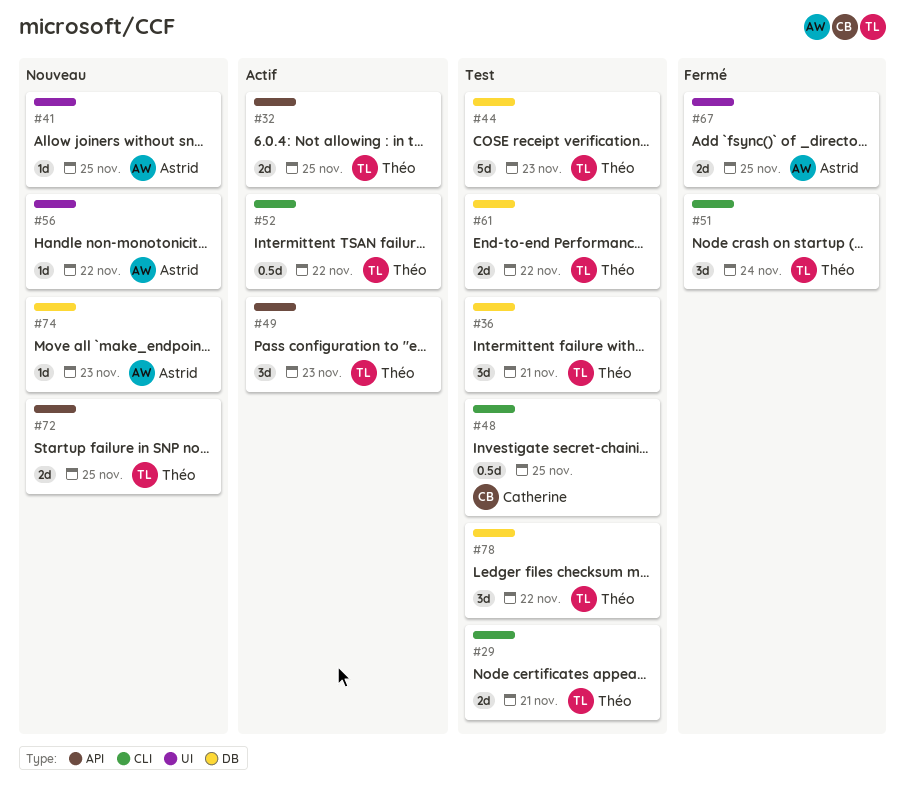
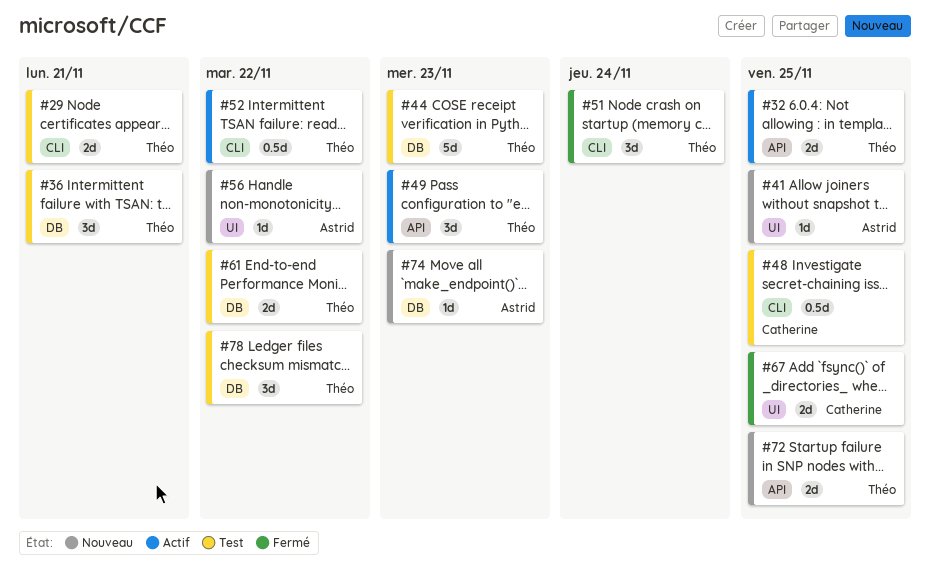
#67, owner: Astrid -> Catherine

